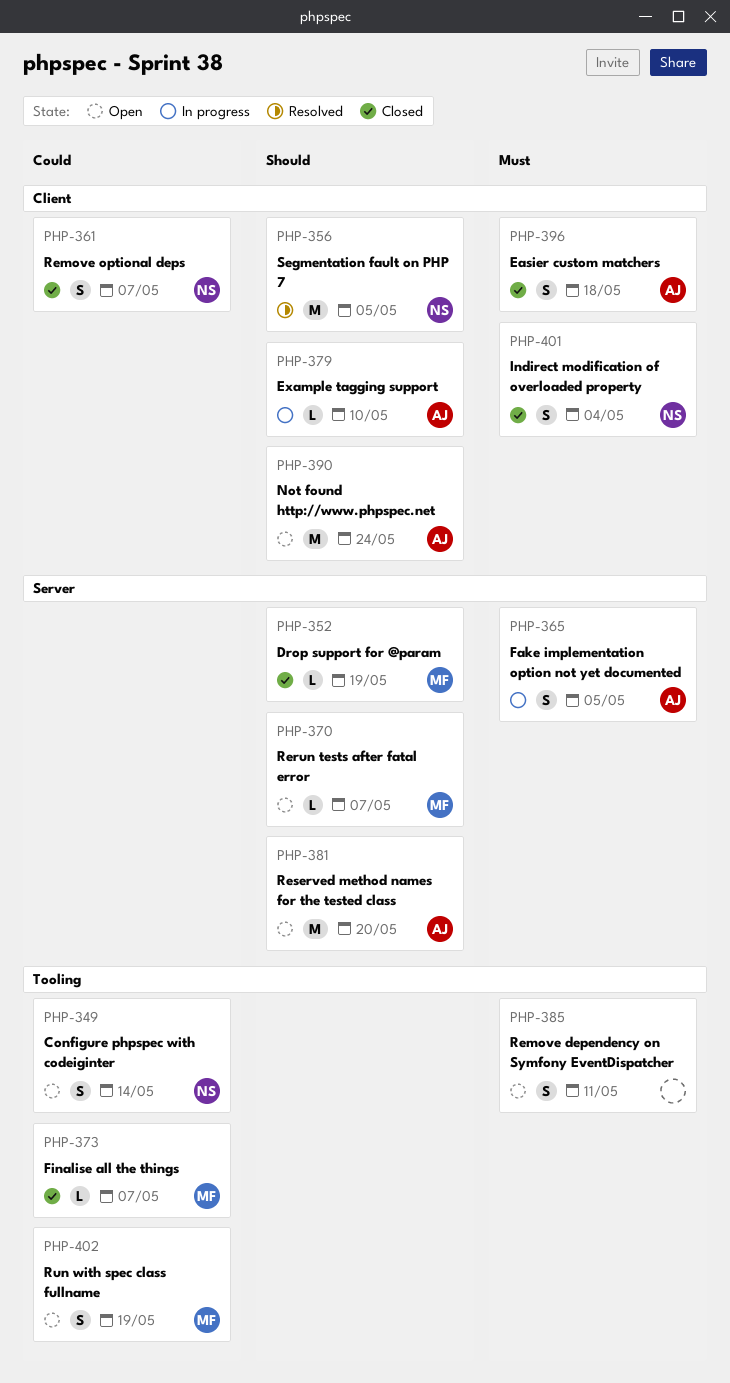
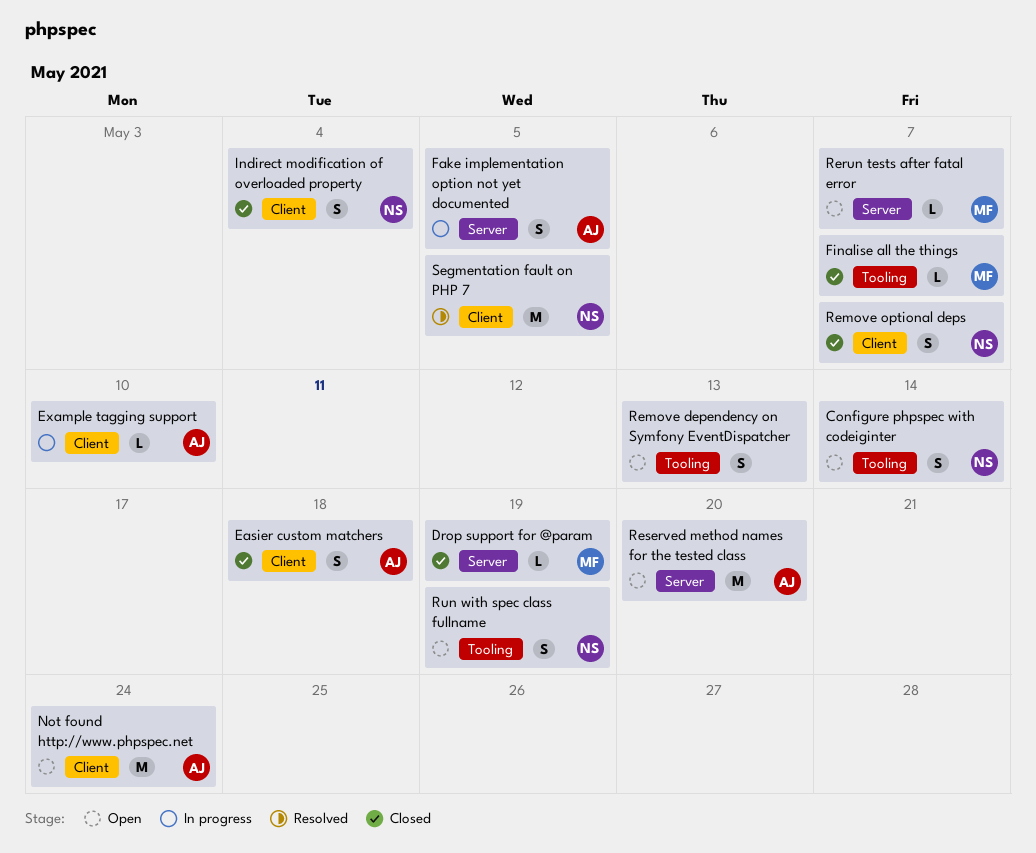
Remove dependency on Symfony EventDispatcher, due: May 11 -> May 13
Run with spec class fullname, owner: MF -> NS

